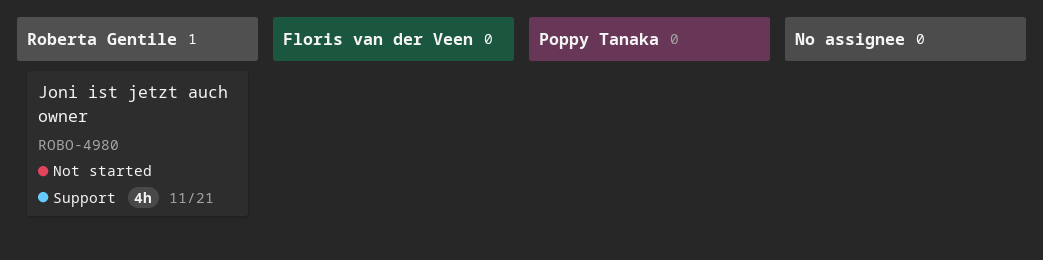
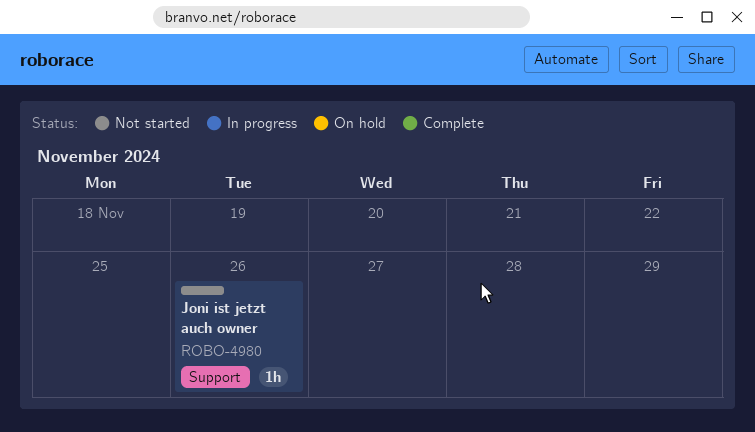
ROBO-4980, estimate: 4h -> 1h
ROBO-4980, due: Nov 21 -> Nov 26

